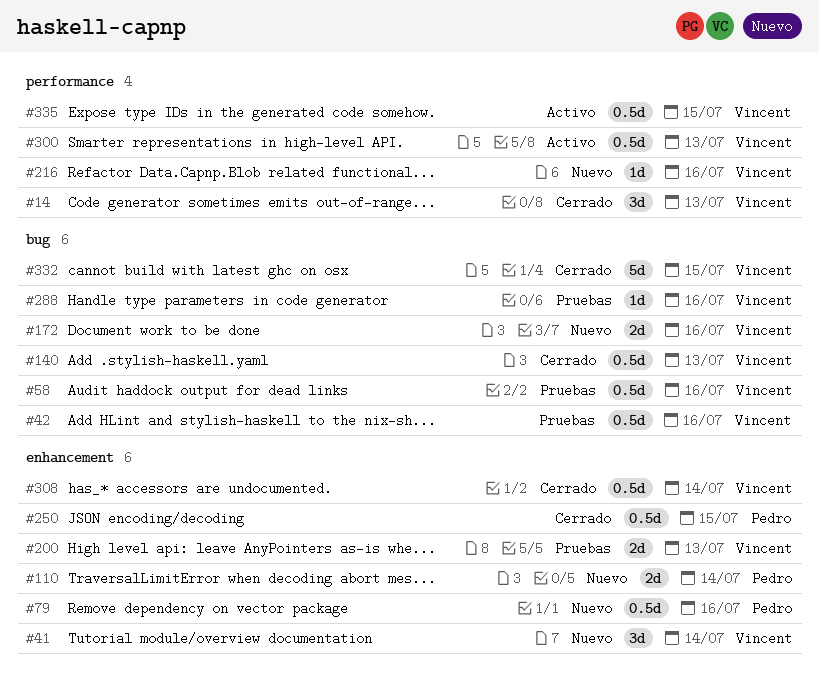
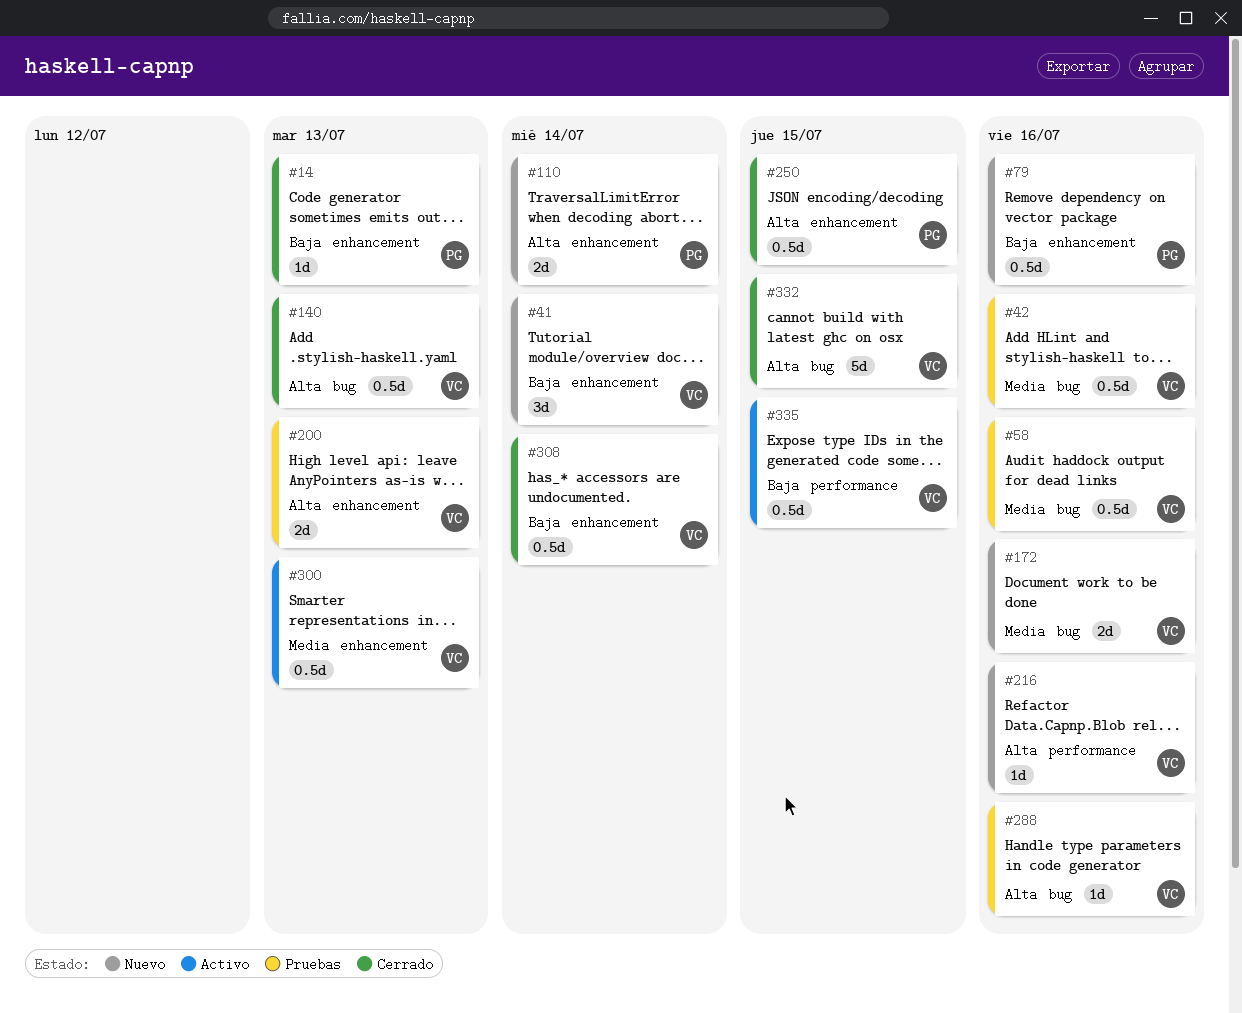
#14, owner: Vincent -> Pedro
#14, label: performance -> enhancement
#14, estimate: 3d -> 1d
#300, label: performance -> enhancement

